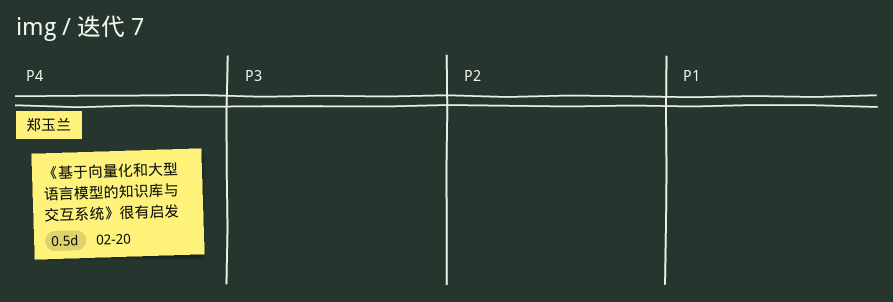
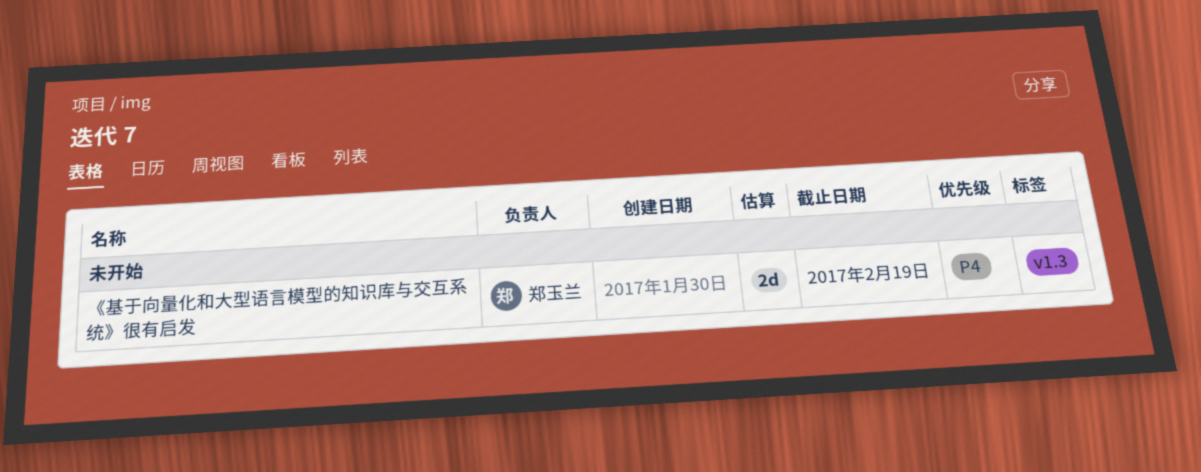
《基于向量化和大型语言模型的知识库与交互系统》很有启发, estimate: 0.5d -> 2d
《基于向量化和大型语言模型的知识库与交互系统》很有启发, due: Feb 20 -> Feb 19

